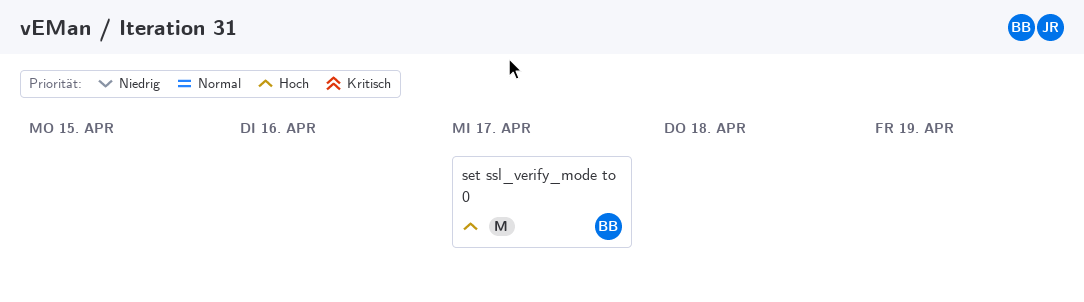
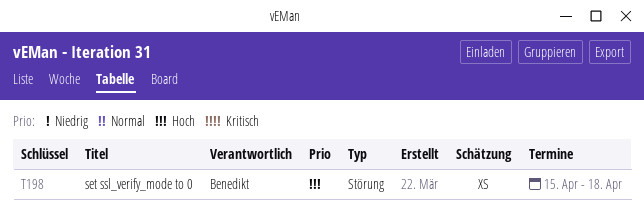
set ssl_verify_mode to 0, estimate: M -> XS
set ssl_verify_mode to 0, due: Apr 17 -> Apr 18

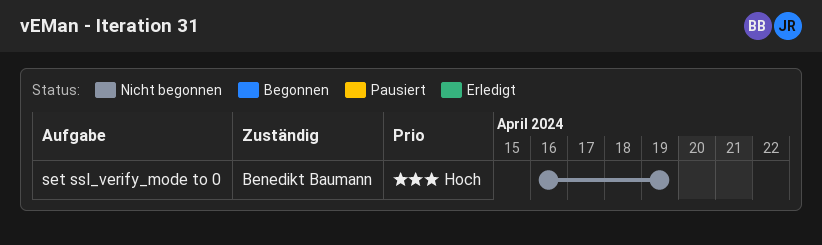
set ssl_verify_mode to 0, start: Apr 15 -> Apr 16
set ssl_verify_mode to 0, due: Apr 18 -> Apr 19

